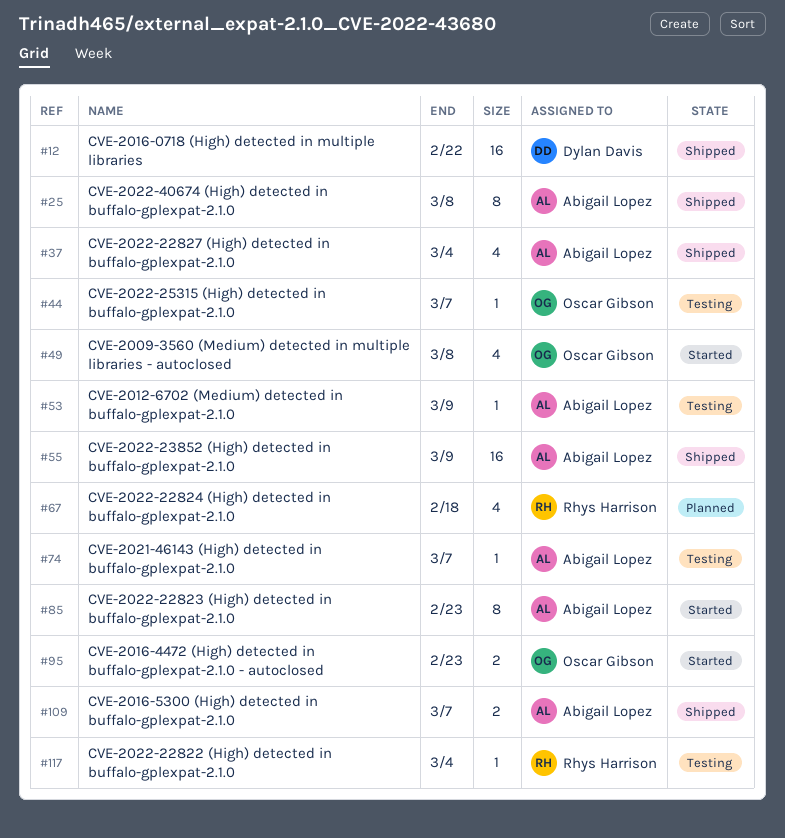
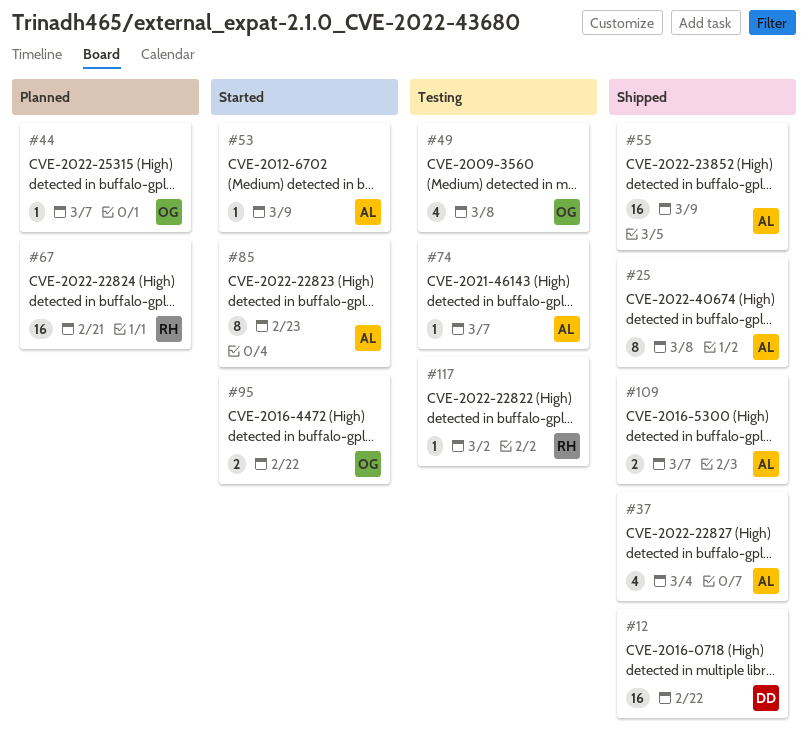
#44, status: Testing -> Planned
#49, status: Started -> Testing
#53, status: Testing -> Started
#67, estimate: 4 -> 16
#67, due: Feb 18 -> Feb 21
#95, due: Feb 23 -> Feb 22
#117, due: Mar 4 -> Mar 2

